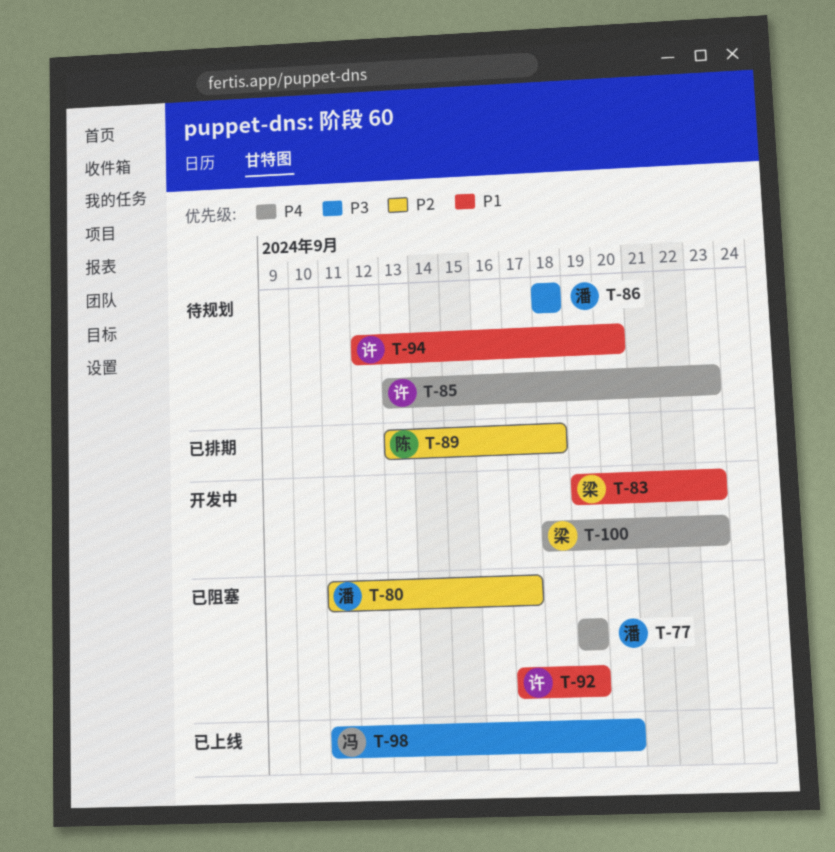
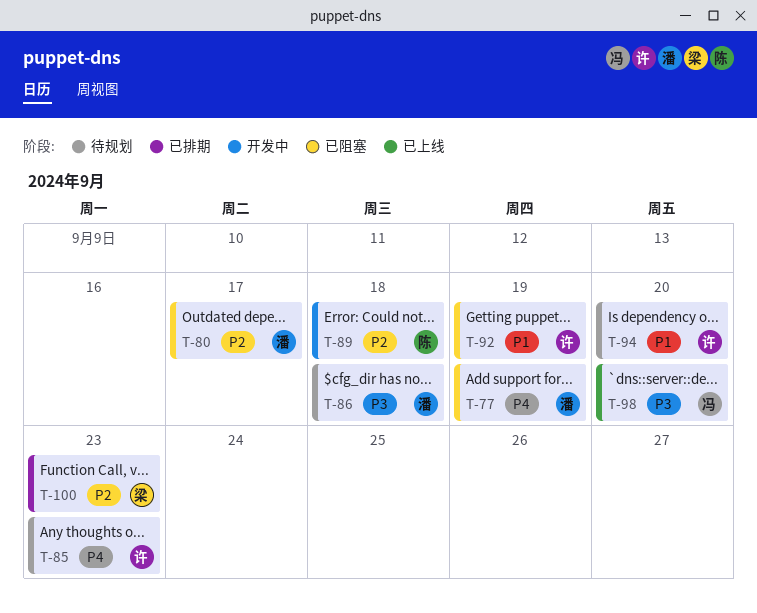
T-83: present -> none
T-89, status: 已排期 -> 开发中
T-100, status: 开发中 -> 已排期
T-100, priority: P4 -> P2

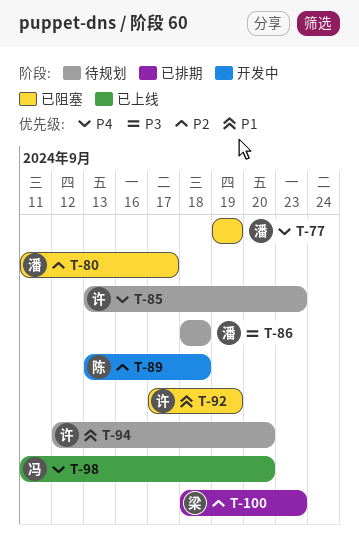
T-98, priority: P3 -> P4

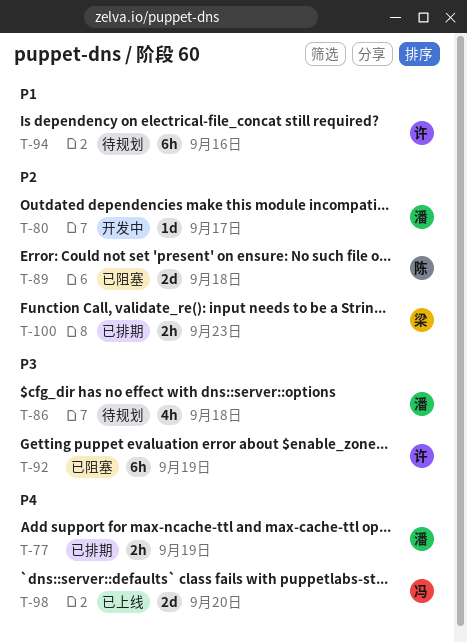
T-77, status: 已阻塞 -> 已排期
T-80, status: 已阻塞 -> 开发中
T-85: present -> none
T-89, status: 开发中 -> 已阻塞
T-92, priority: P1 -> P3
T-94, due: Sep 20 -> Sep 16

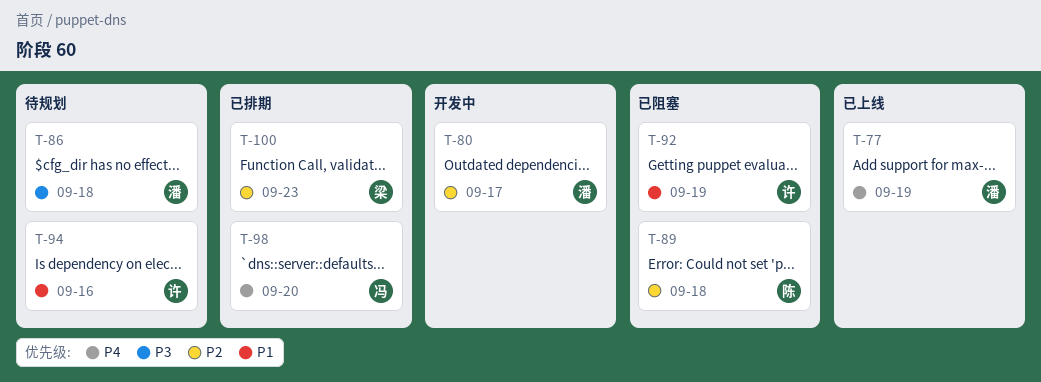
T-77, status: 已排期 -> 已上线
T-92, priority: P3 -> P1
T-98, status: 已上线 -> 已排期

